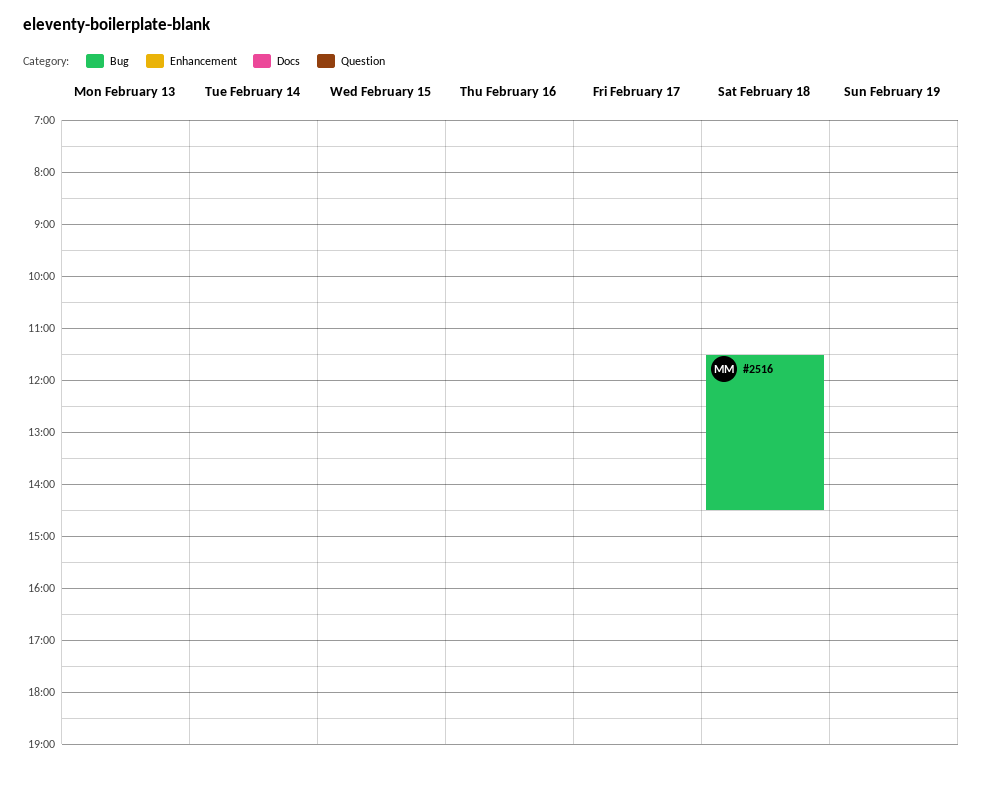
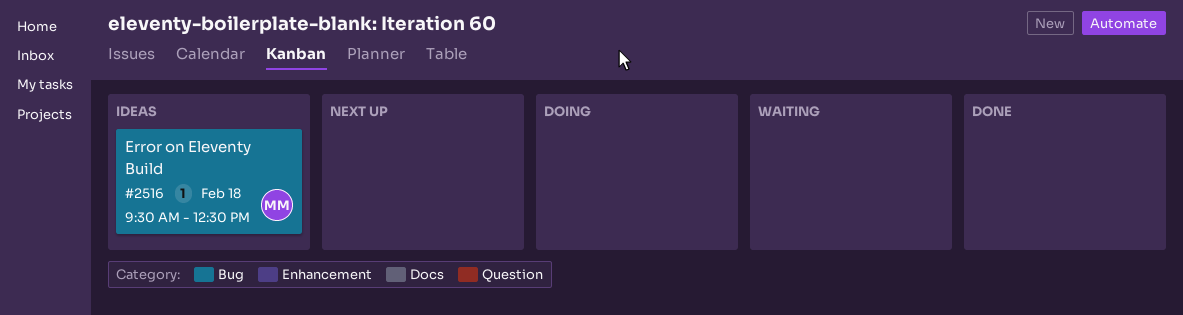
#2516, begins: 11:30 -> 09:30
#2516, ends: 14:30 -> 12:30

